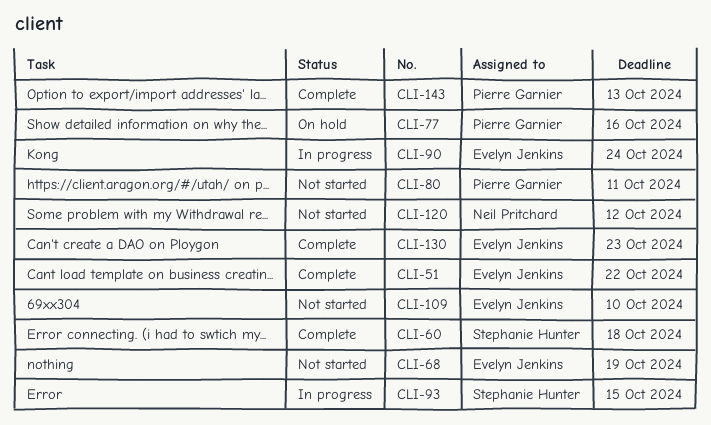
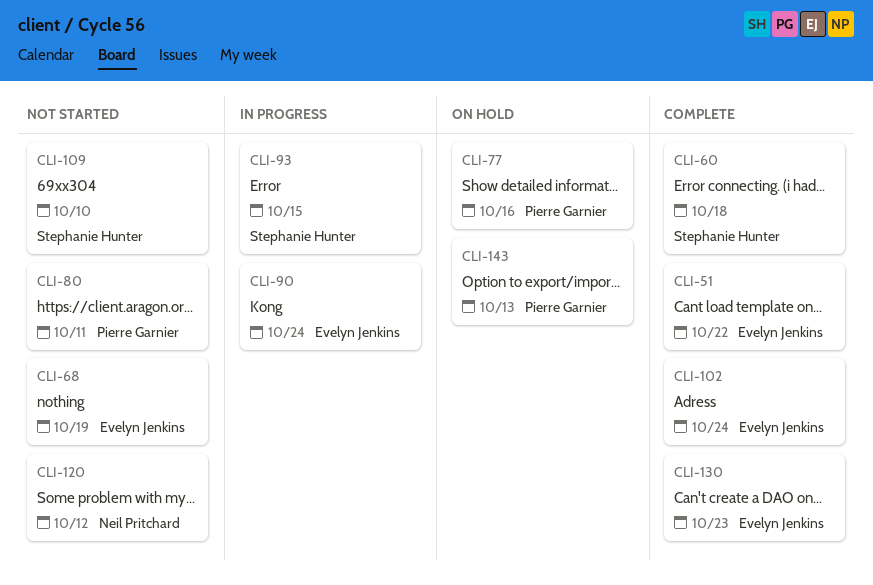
CLI-102: none -> present
CLI-109, owner: Evelyn Jenkins -> Stephanie Hunter
CLI-143, status: Complete -> On hold

